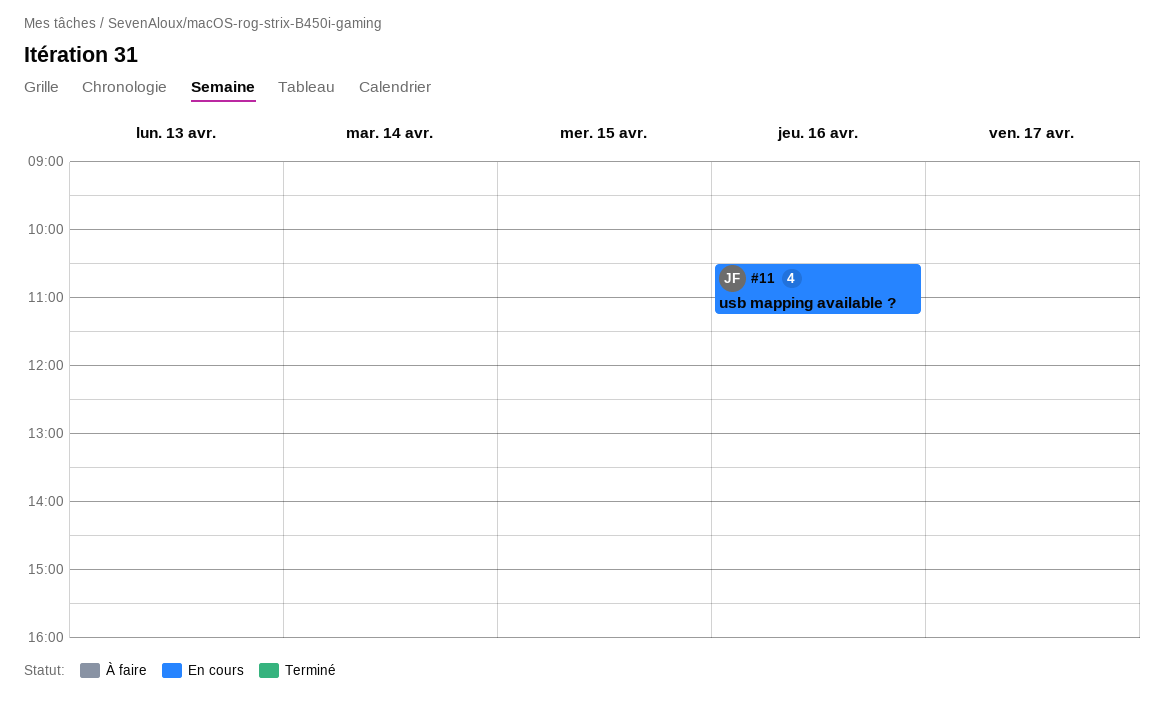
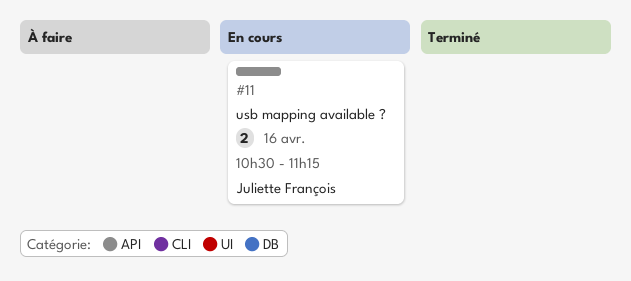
#11, estimate: 4 -> 2

